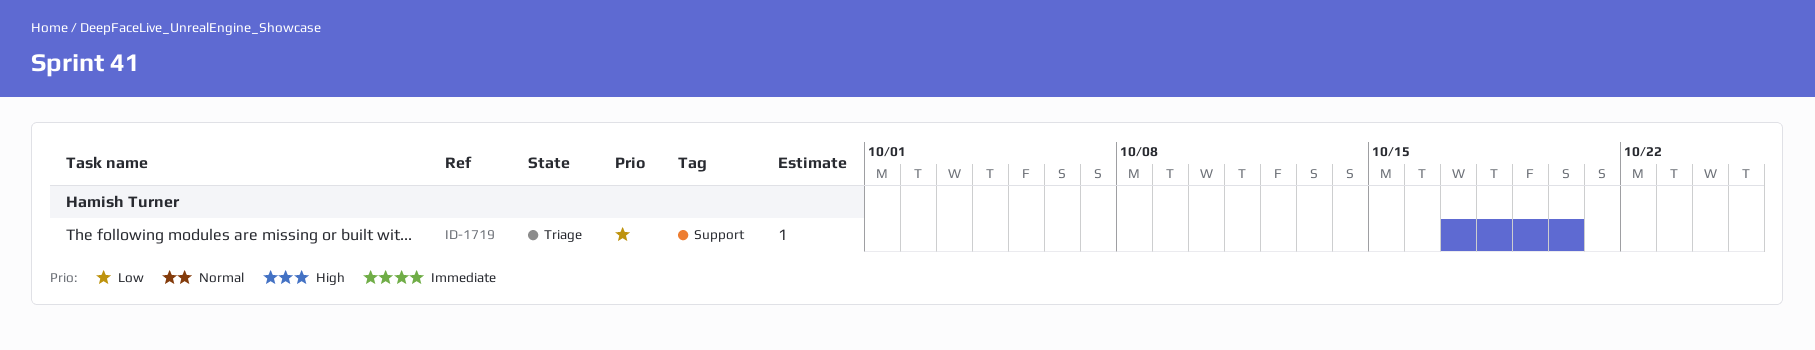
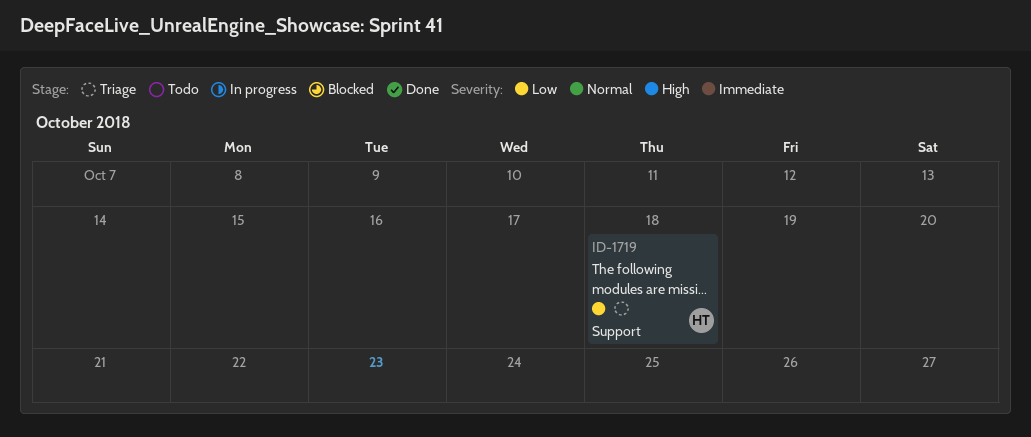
ID-1719, due: Oct 20 -> Oct 18

